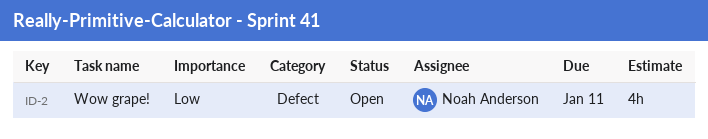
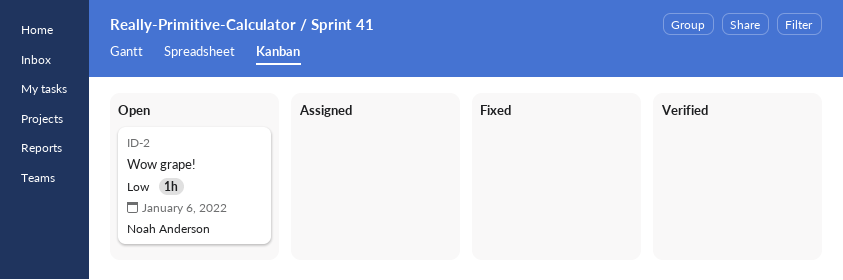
ID-2, estimate: 4h -> 1h
ID-2, due: Jan 11 -> Jan 6

